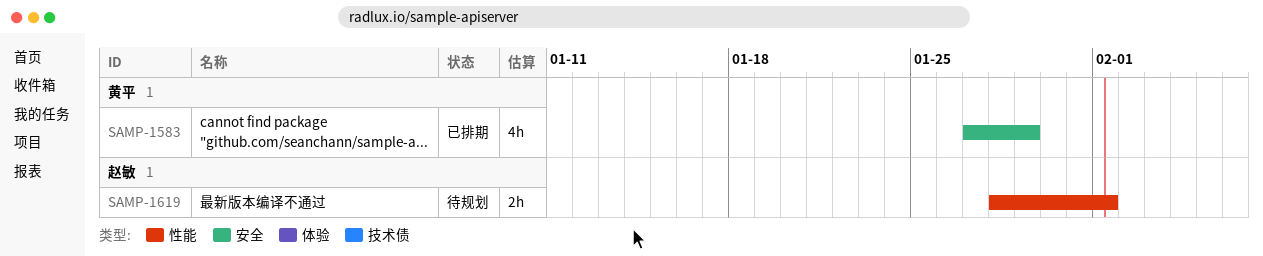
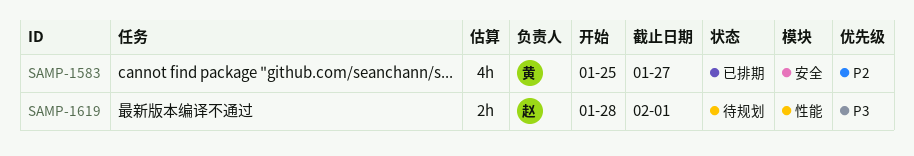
SAMP-1583, start: Jan 27 -> Jan 25
SAMP-1583, due: Jan 29 -> Jan 27

